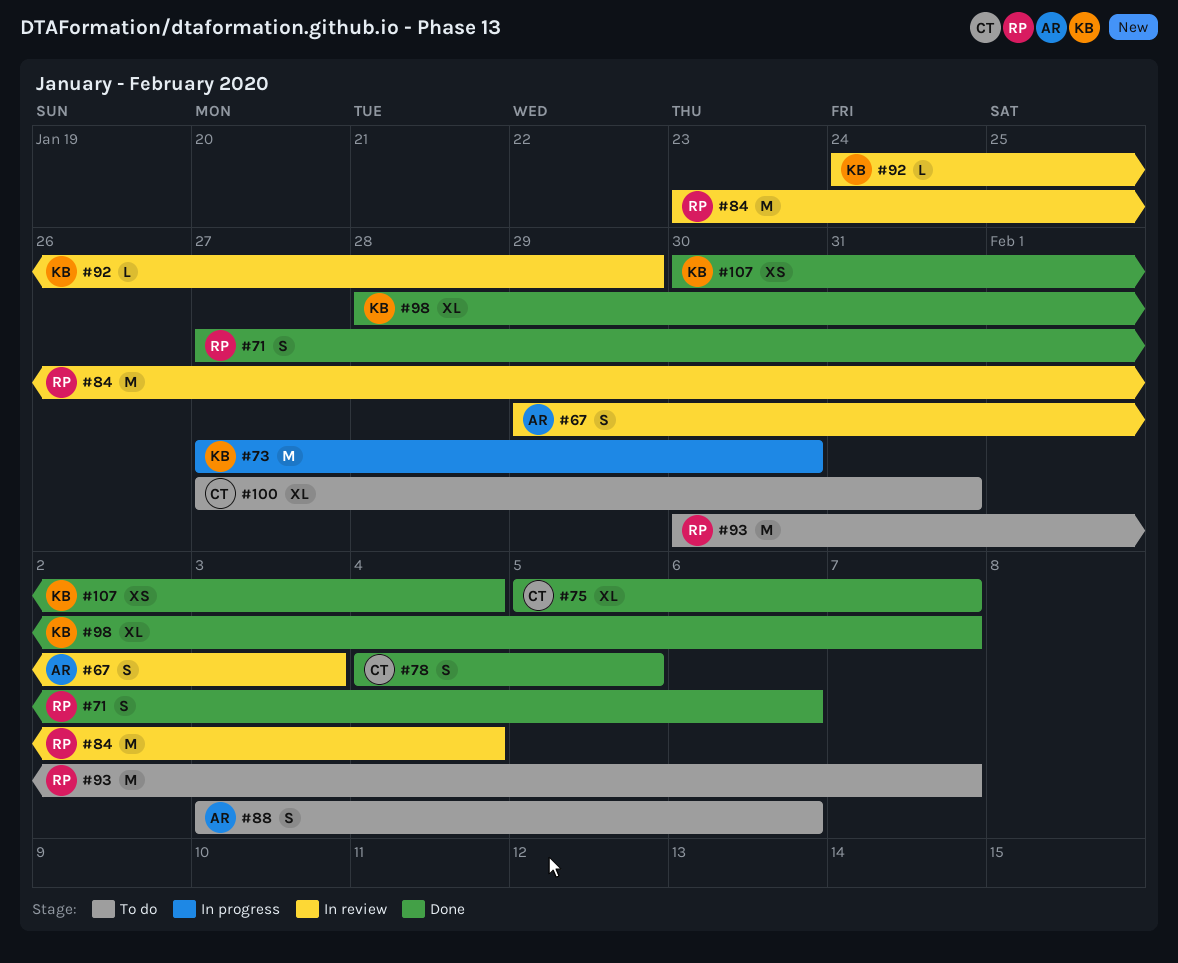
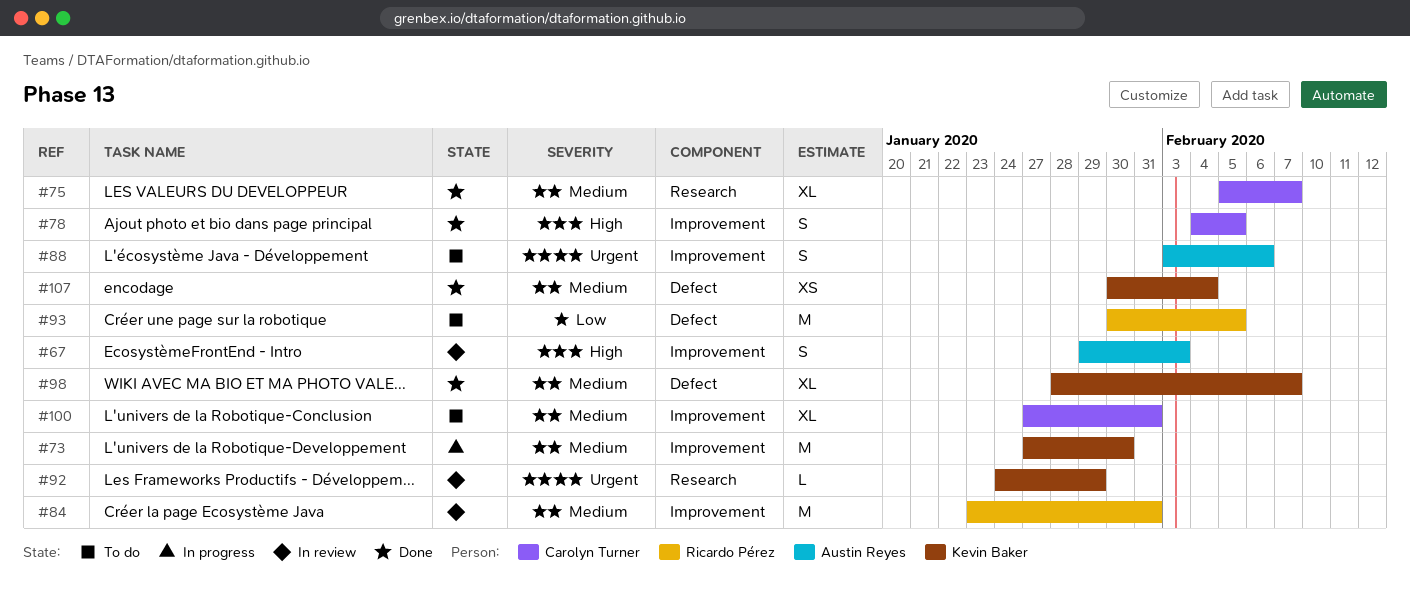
#71: present -> none
#84, due: Feb 4 -> Jan 31
#93, due: Feb 7 -> Feb 5

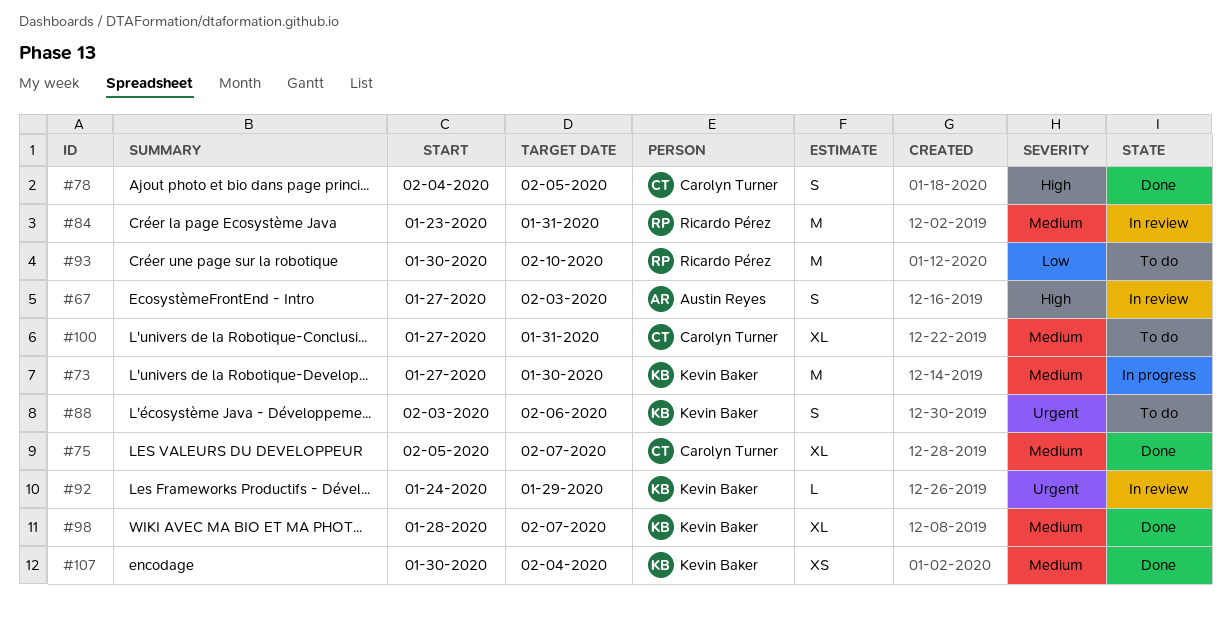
#67, start: Jan 29 -> Jan 27
#88, owner: Austin Reyes -> Kevin Baker
#93, due: Feb 5 -> Feb 10

